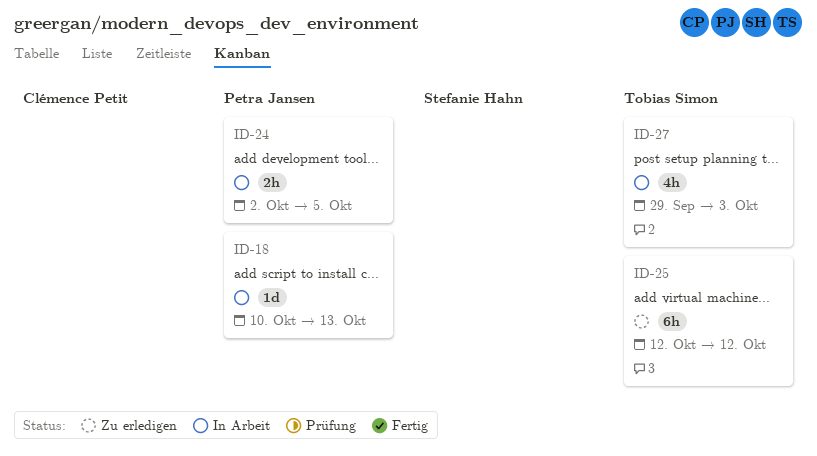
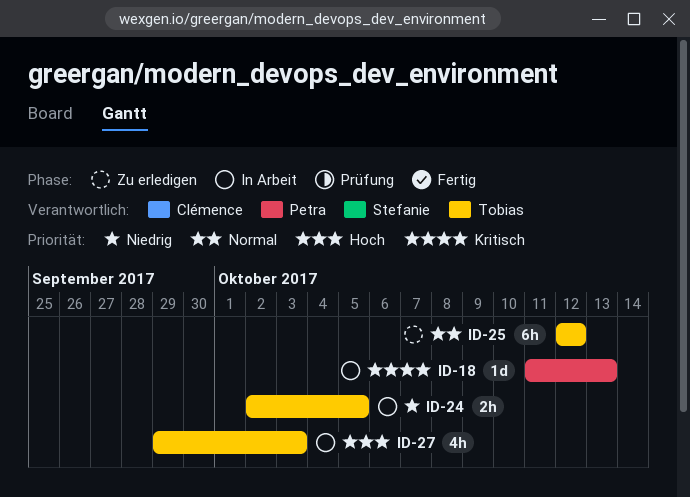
ID-18, start: Oct 10 -> Oct 11
ID-24, owner: Petra Jansen -> Tobias Simon

